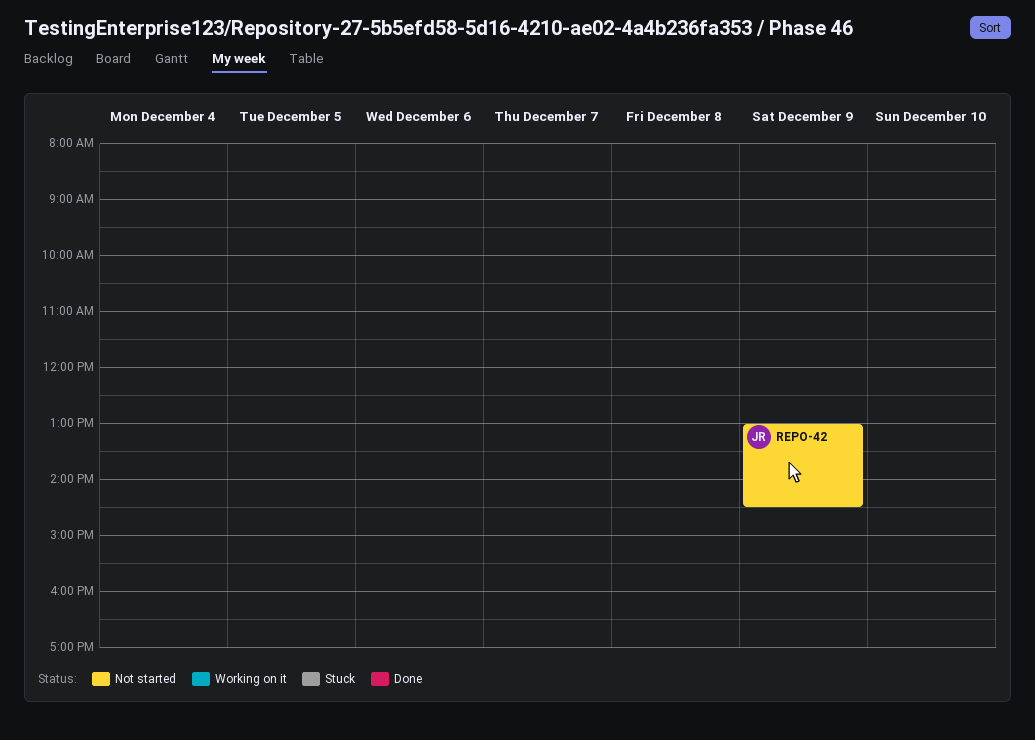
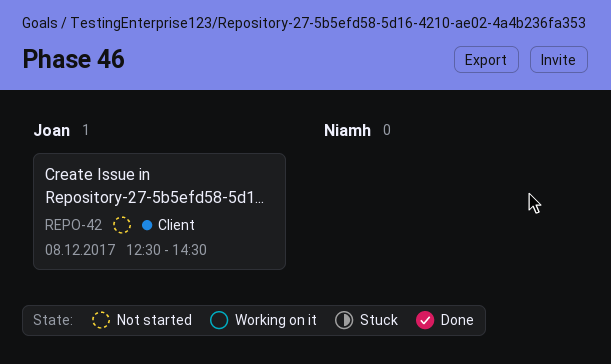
REPO-42, day: Dec 9 -> Dec 8
REPO-42, begins: 13:00 -> 12:30

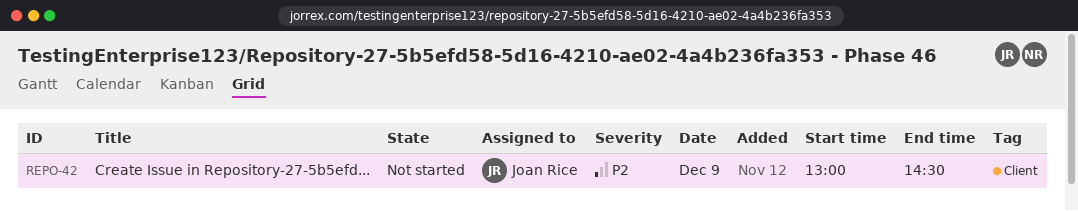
REPO-42, day: Dec 8 -> Dec 9
REPO-42, begins: 12:30 -> 13:00

